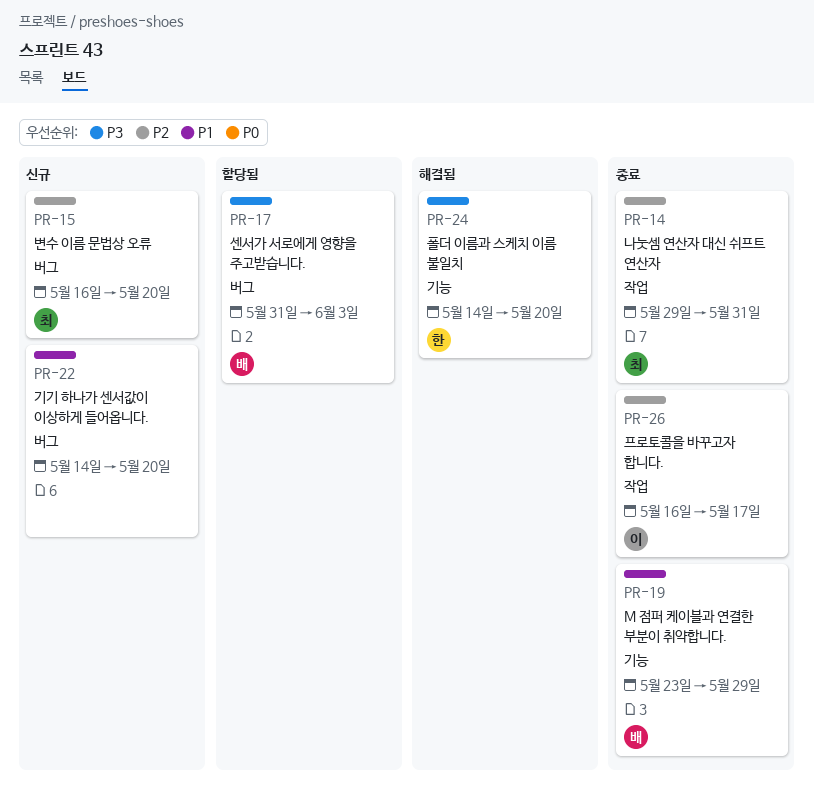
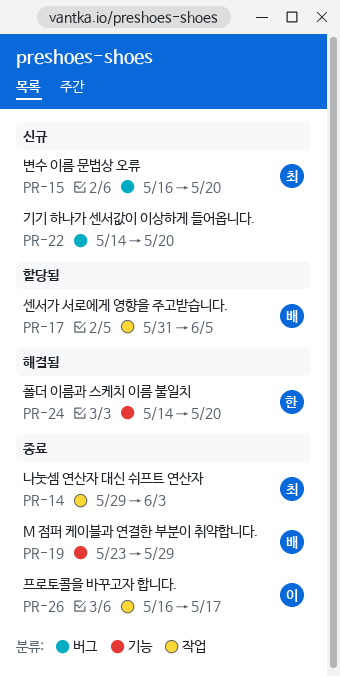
PR-14, due: May 31 -> Jun 3
PR-17, label: 버그 -> 작업
PR-17, due: Jun 3 -> Jun 5

